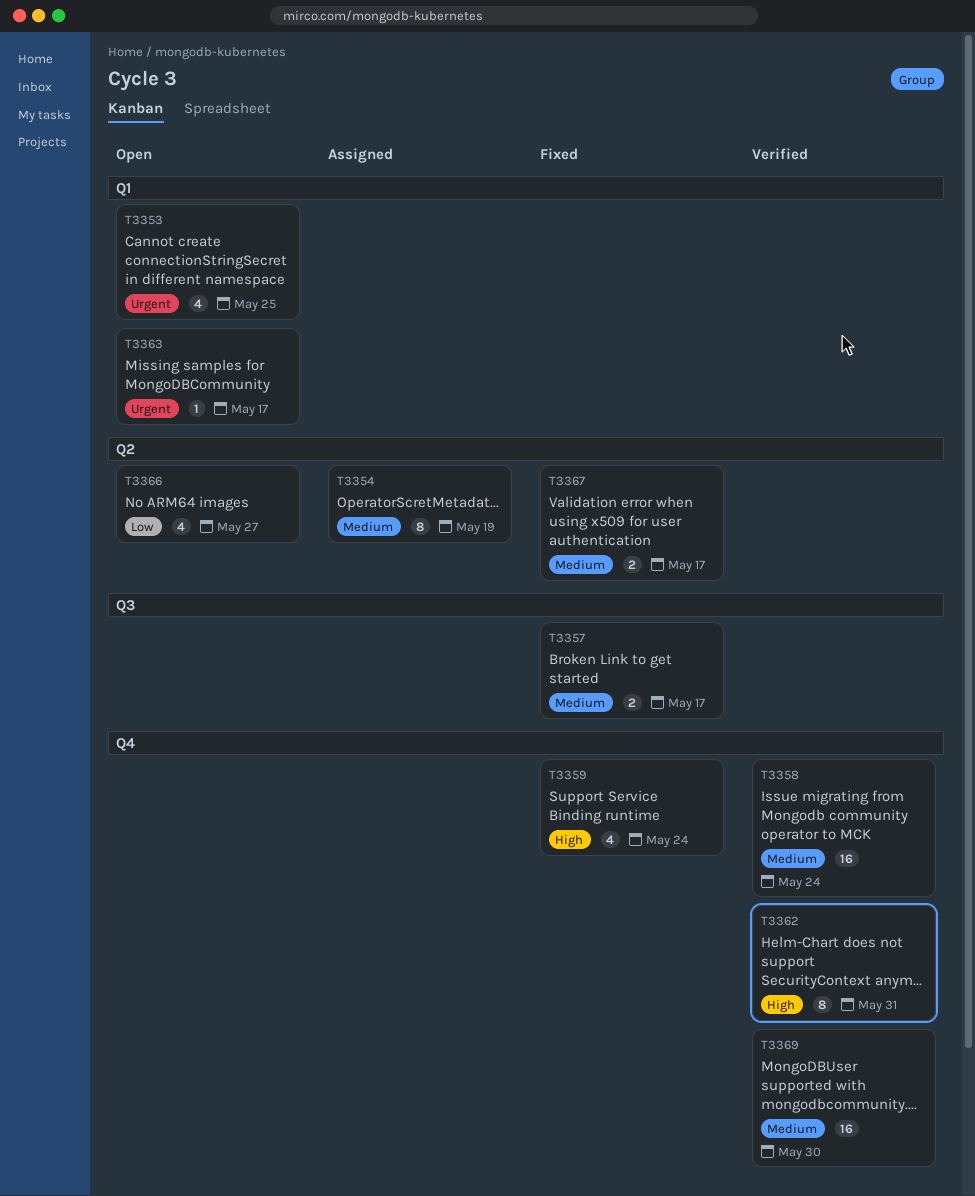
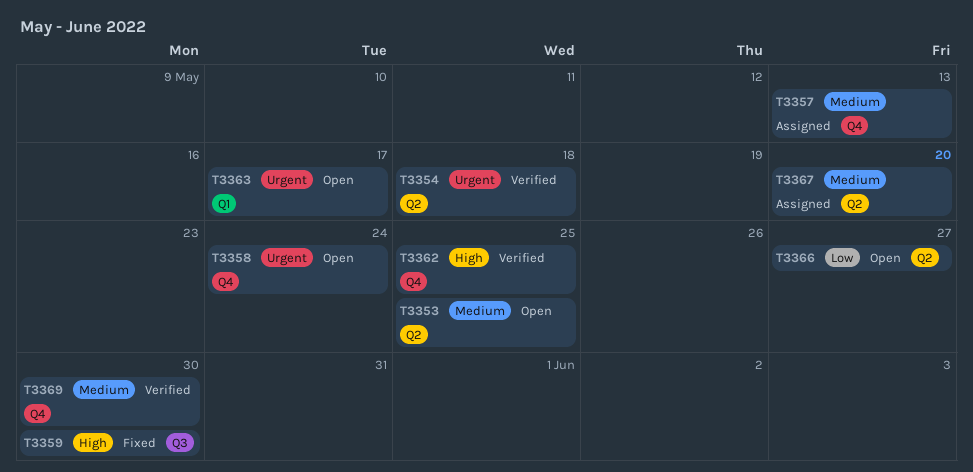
T3353, priority: Urgent -> Medium
T3353, label: Q1 -> Q2
T3354, status: Assigned -> Verified
T3354, priority: Medium -> Urgent
T3354, due: May 19 -> May 18
T3357, status: Fixed -> Assigned
T3357, label: Q3 -> Q4
T3357, due: May 17 -> May 13
T3358, status: Verified -> Open
T3358, priority: Medium -> Urgent
T3359, label: Q4 -> Q3
T3359, due: May 24 -> May 30
T3362, due: May 31 -> May 25
T3367, status: Fixed -> Assigned
T3367, due: May 17 -> May 20

